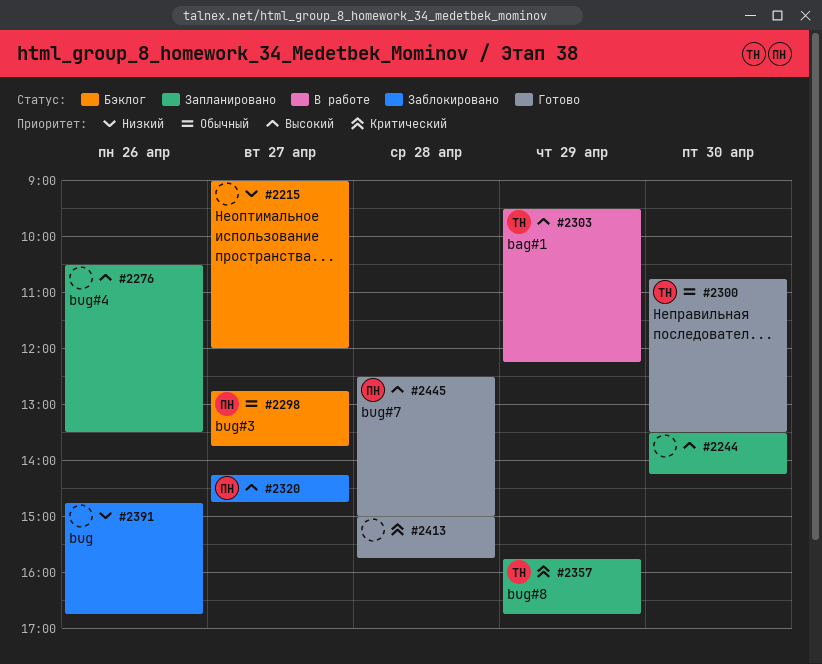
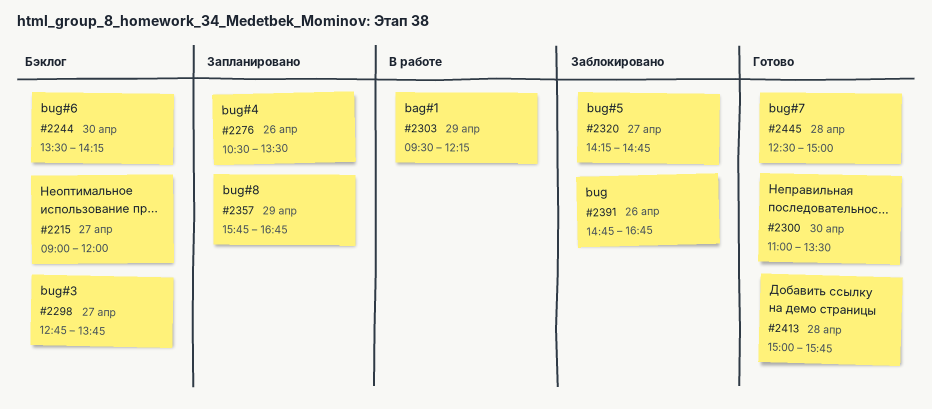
#2244, status: Запланировано -> Бэклог
#2300, begins: 10:45 -> 11:00

